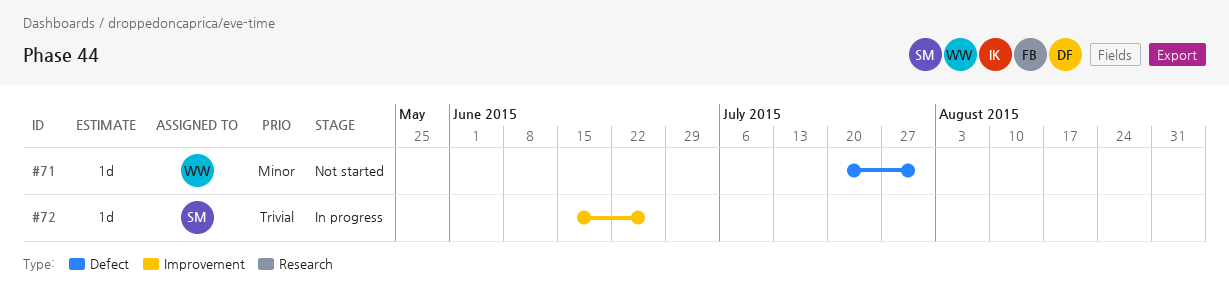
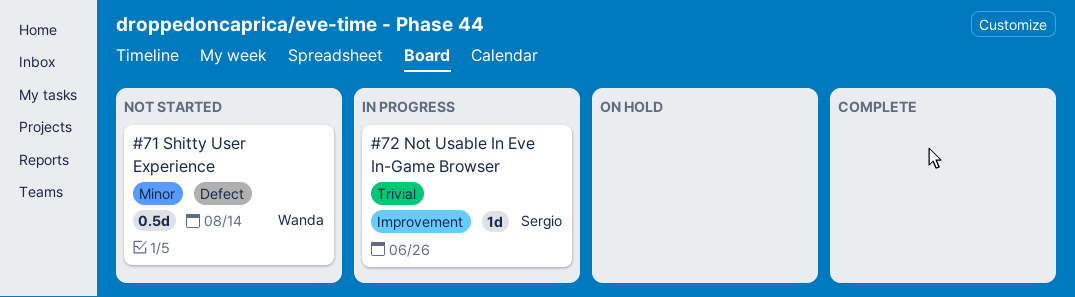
#71, estimate: 1d -> 0.5d
#71, due: Jul 31 -> Aug 14

